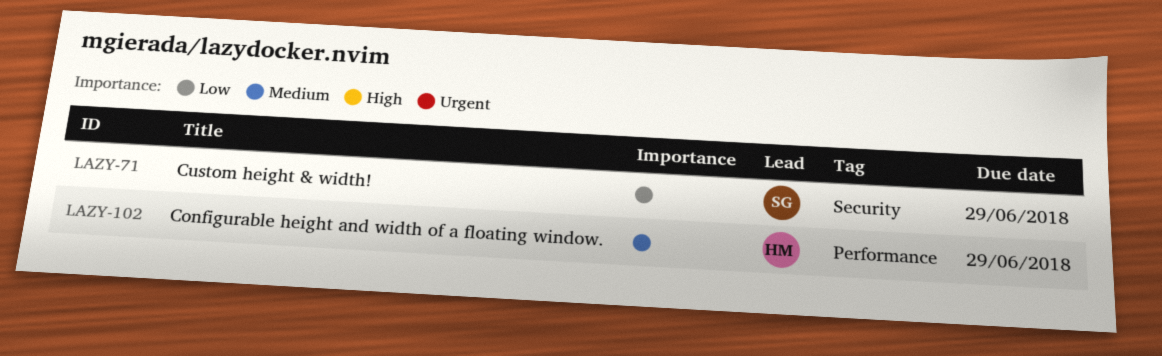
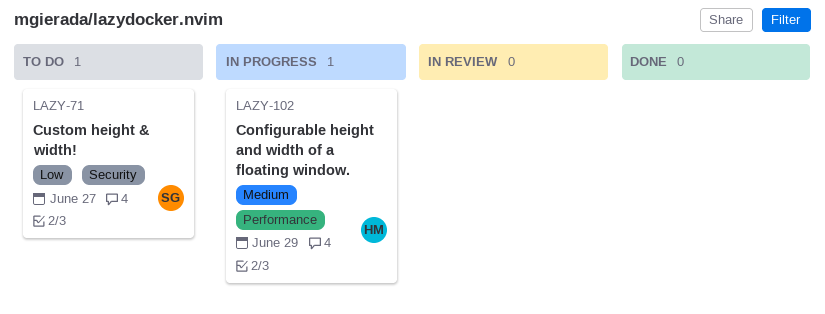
LAZY-71, due: Jun 29 -> Jun 27

